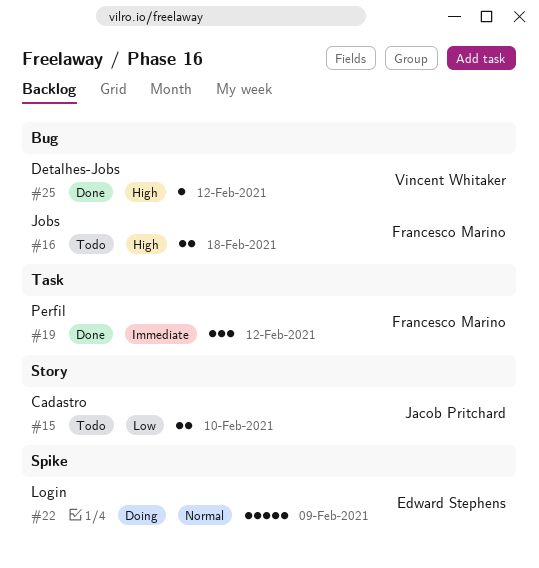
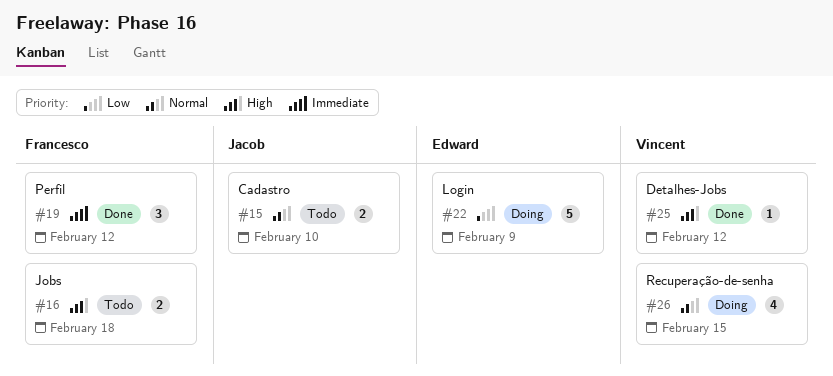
#15, priority: Low -> Normal
#22, priority: Normal -> Low
#26: none -> present

